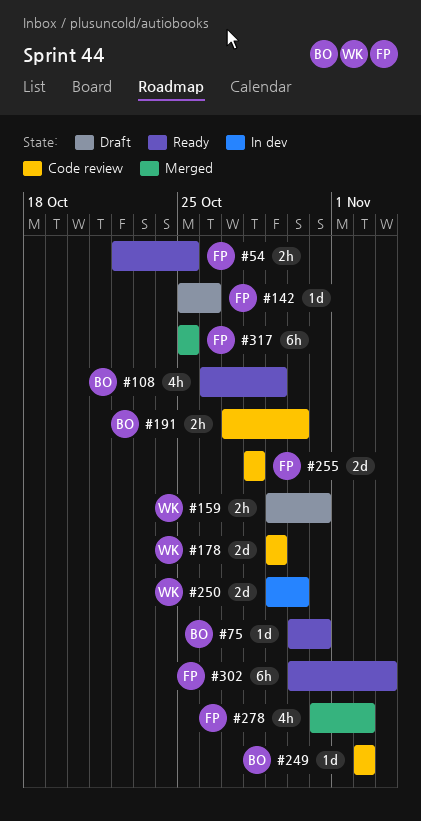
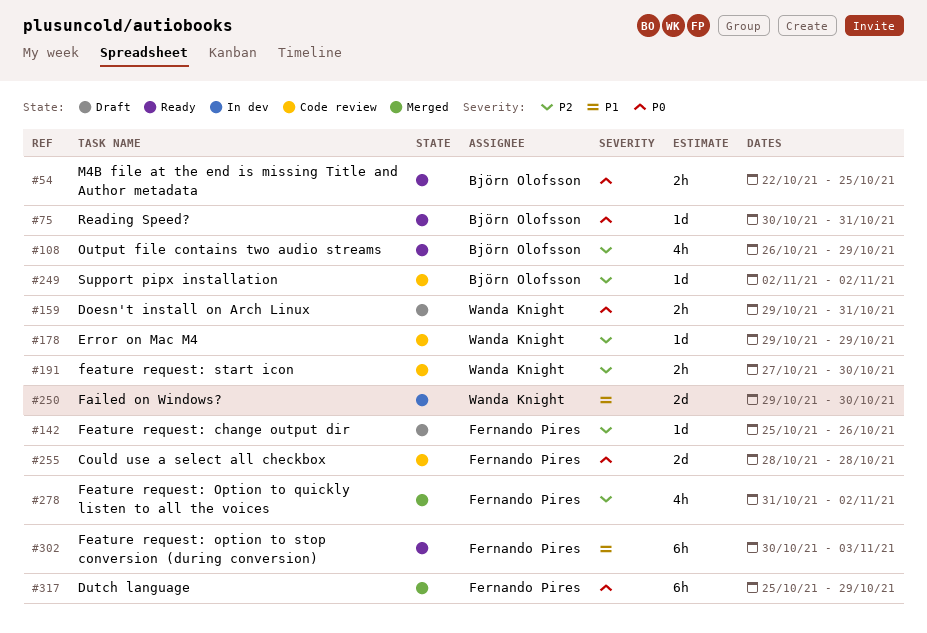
#54, owner: Fernando Pires -> Björn Olofsson
#178, estimate: 2d -> 1d
#191, owner: Björn Olofsson -> Wanda Knight
#317, due: Oct 25 -> Oct 29

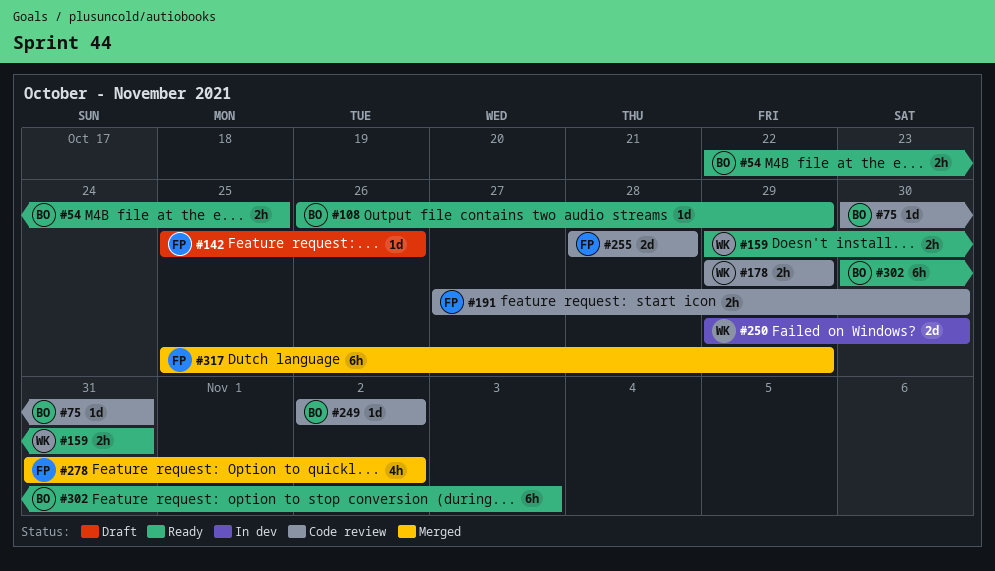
#75, status: Ready -> Code review
#108, estimate: 4h -> 1d
#159, status: Draft -> Ready
#178, estimate: 1d -> 2h
#191, owner: Wanda Knight -> Fernando Pires
#302, owner: Fernando Pires -> Björn Olofsson

